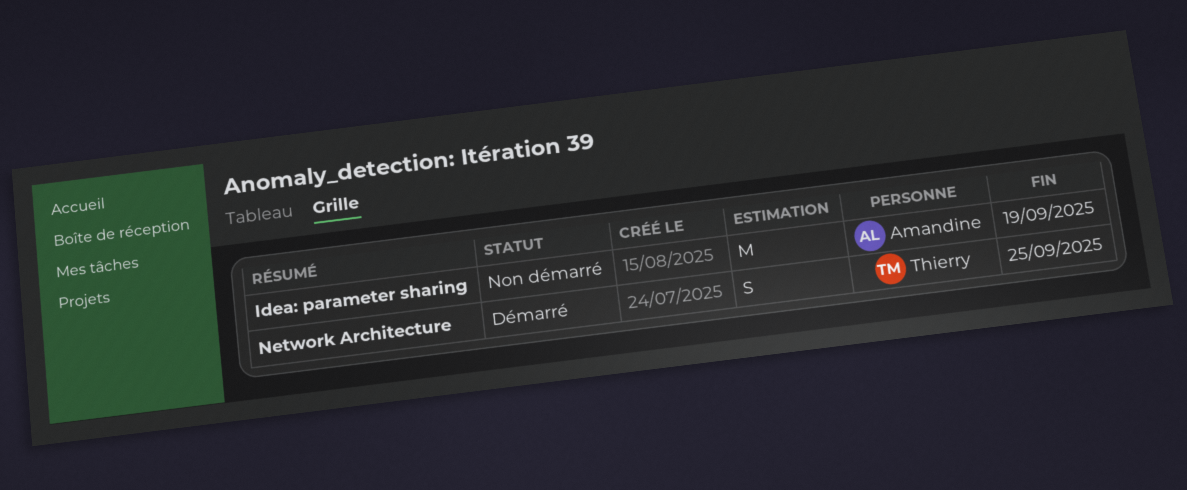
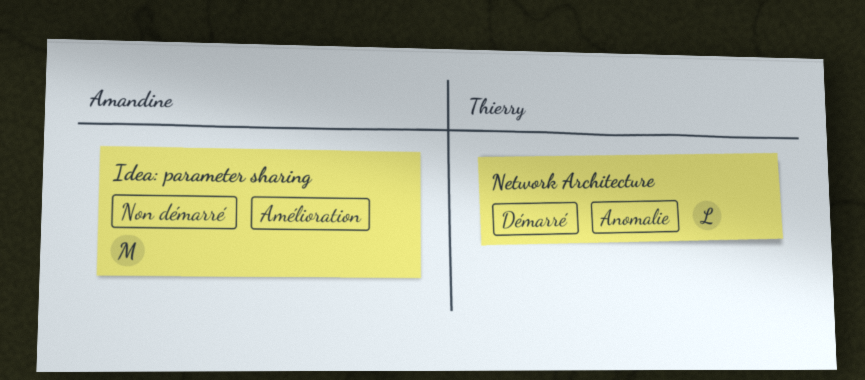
Network Architecture, estimate: S -> L

